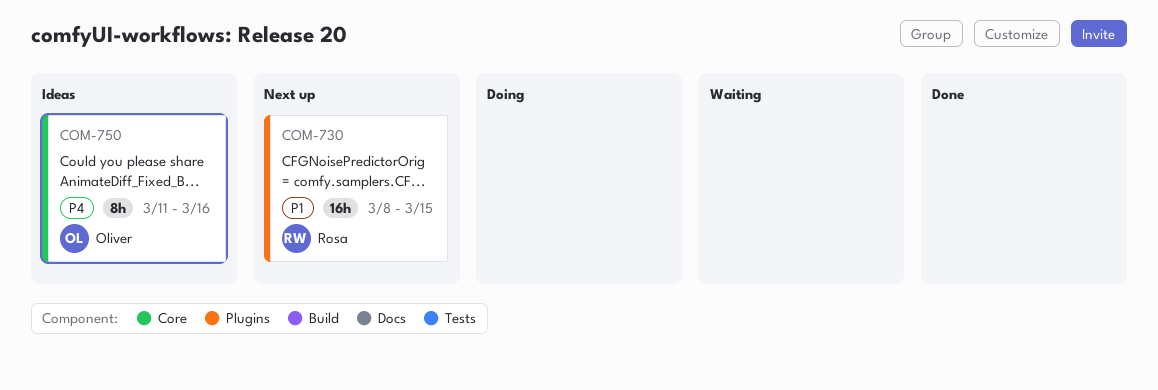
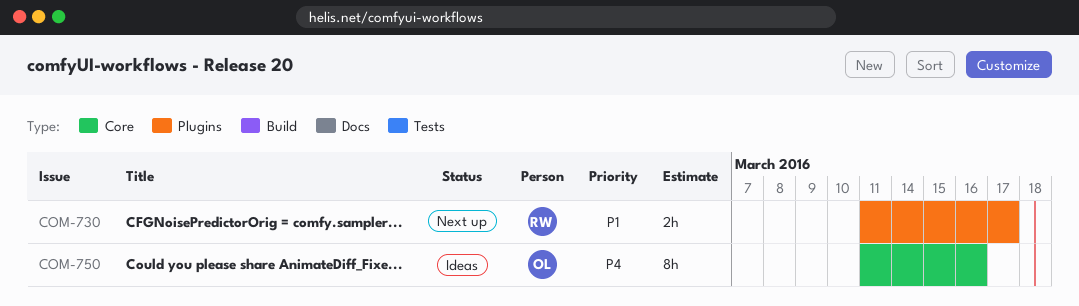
COM-730, estimate: 16h -> 2h
COM-730, start: Mar 8 -> Mar 11
COM-730, due: Mar 15 -> Mar 17

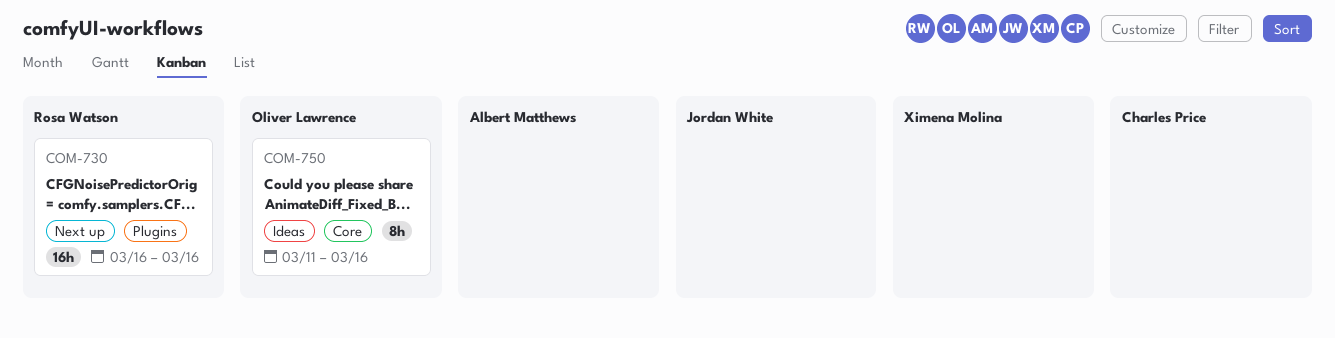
COM-730, estimate: 2h -> 16h
COM-730, start: Mar 11 -> Mar 16
COM-730, due: Mar 17 -> Mar 16

